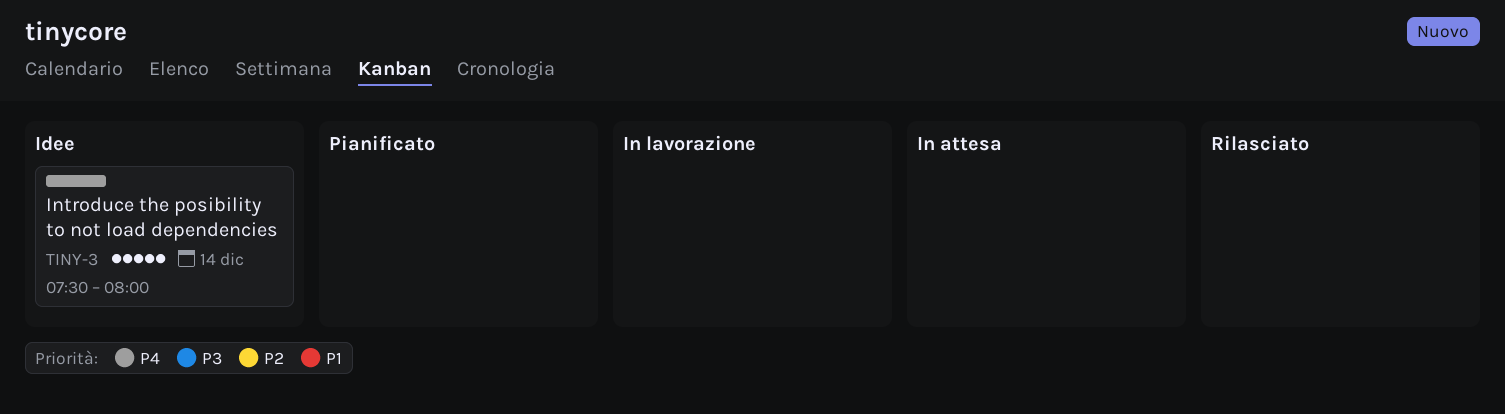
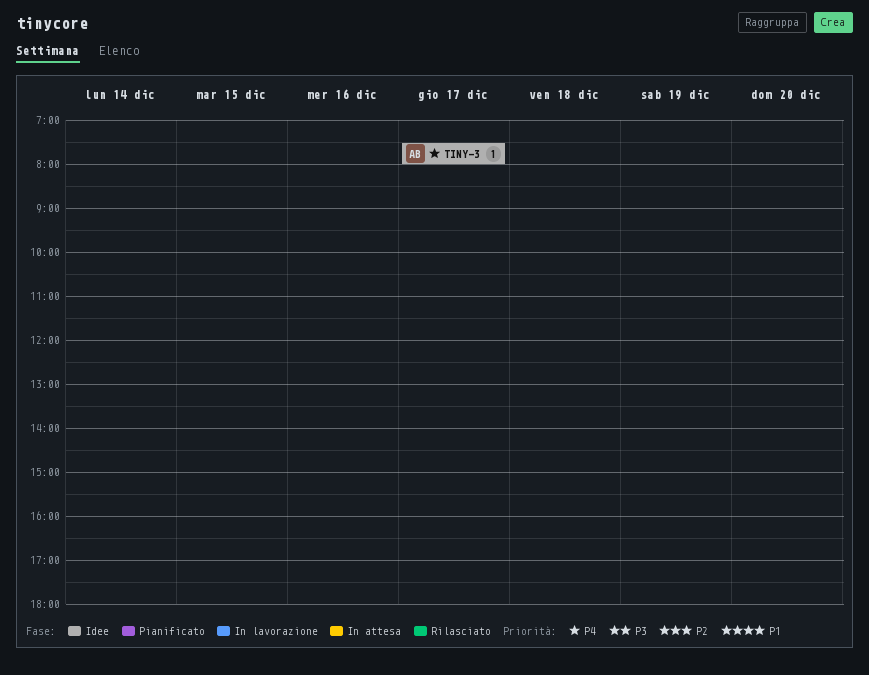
TINY-3, estimate: 5 -> 1
TINY-3, day: Dec 14 -> Dec 17

